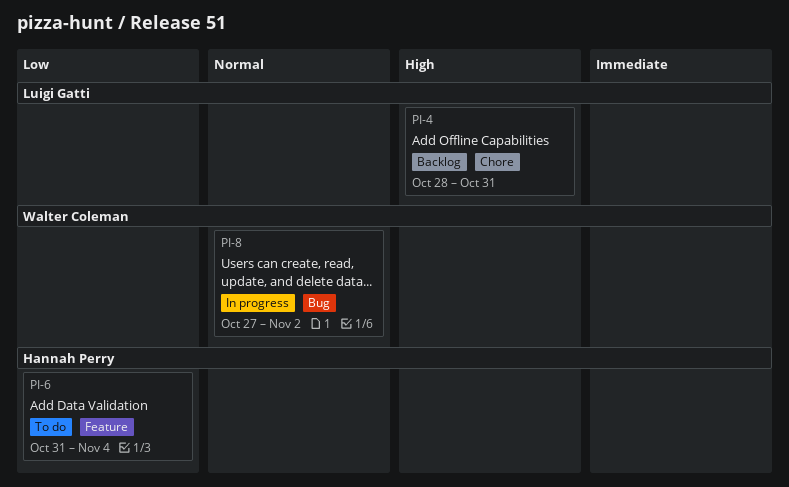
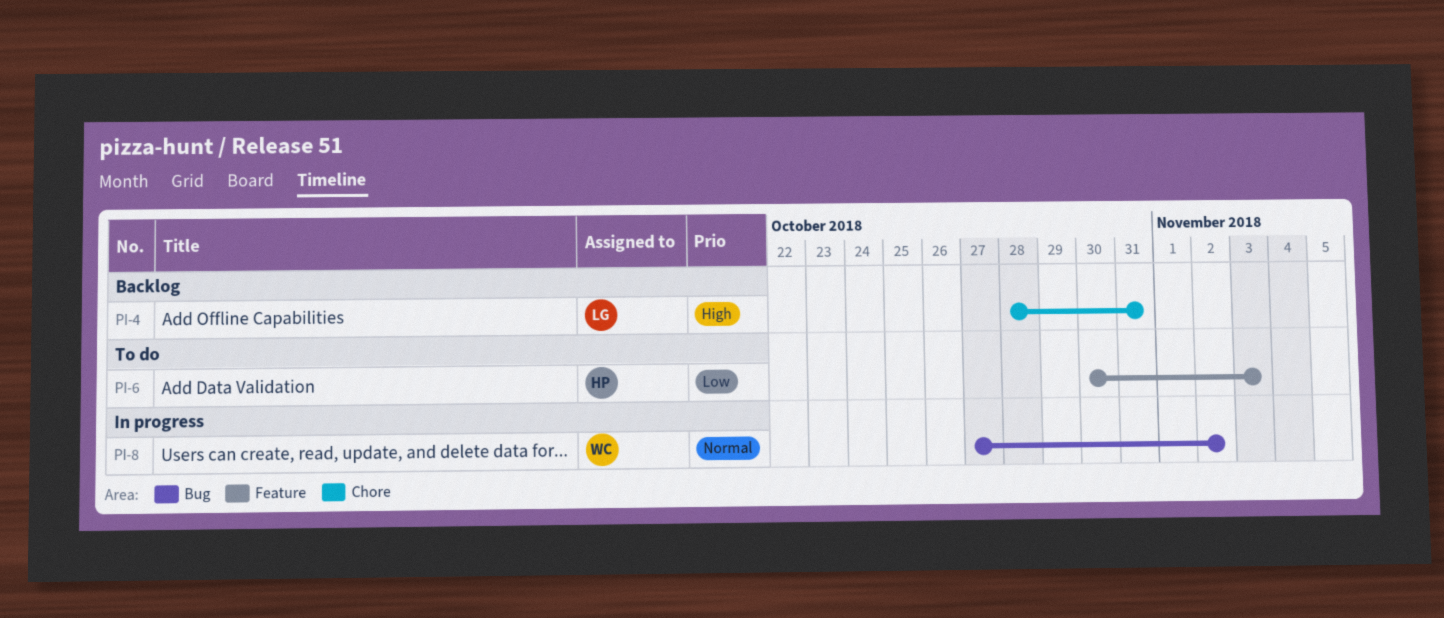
PI-6, start: Oct 31 -> Oct 30
PI-6, due: Nov 4 -> Nov 3

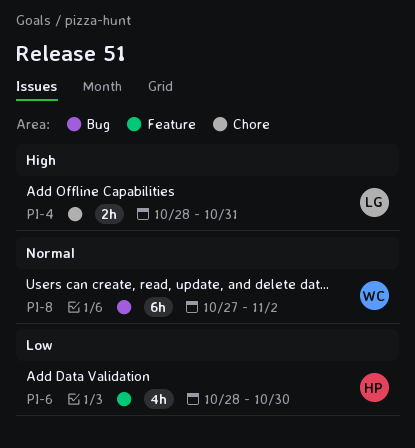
PI-6, start: Oct 30 -> Oct 28
PI-6, due: Nov 3 -> Oct 30

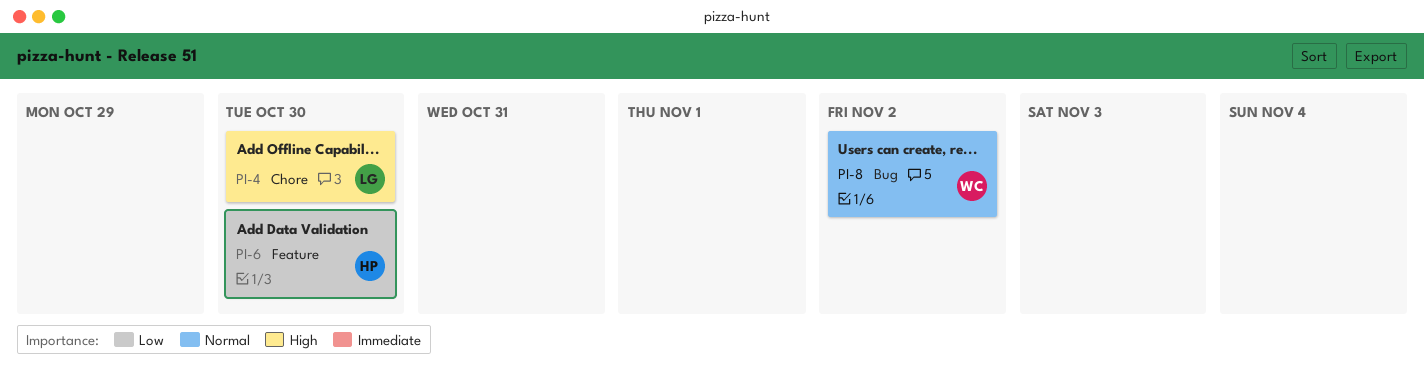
PI-4, due: Oct 31 -> Oct 30

